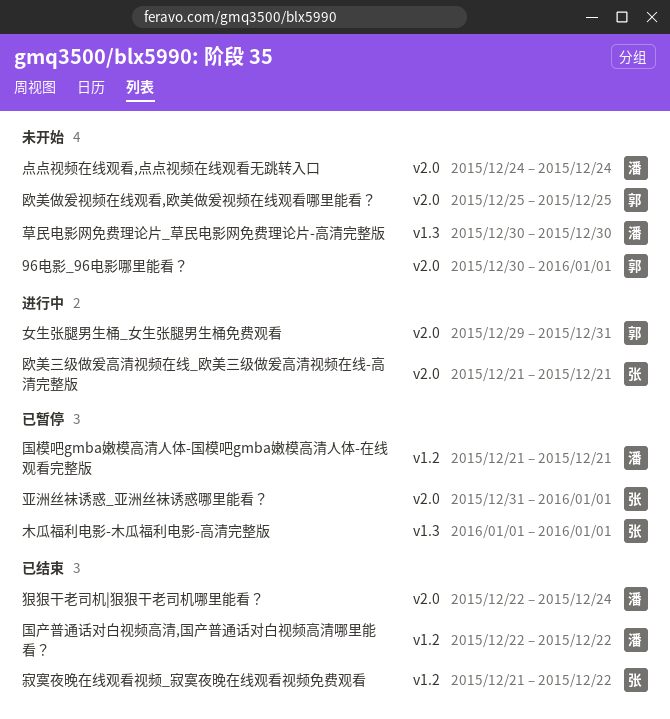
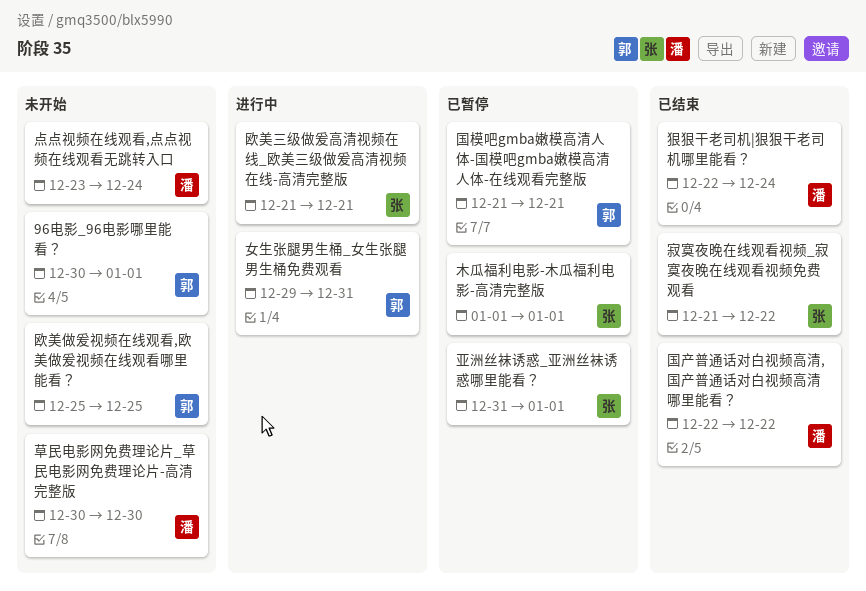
国模吧gmba嫩模高清人体-国模吧gmba嫩模高清人体-在线观看完整版, owner: 潘 -> 郭
点点视频在线观看,点点视频在线观看无跳转入口, start: Dec 24 -> Dec 23

